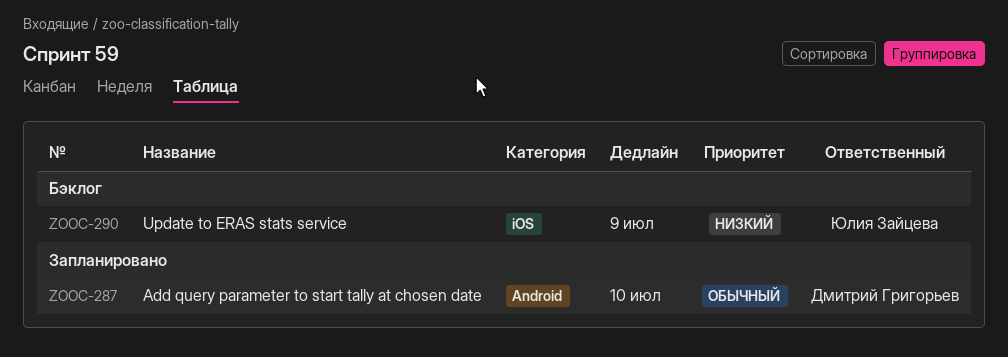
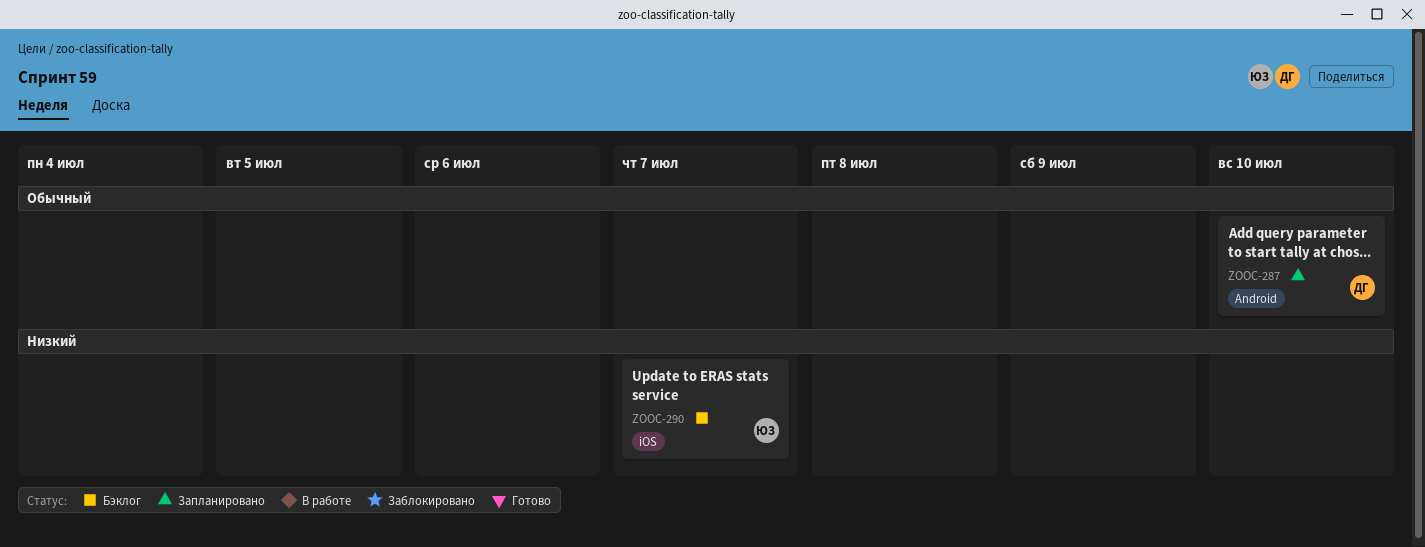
ZOOC-290, due: Jul 9 -> Jul 7

